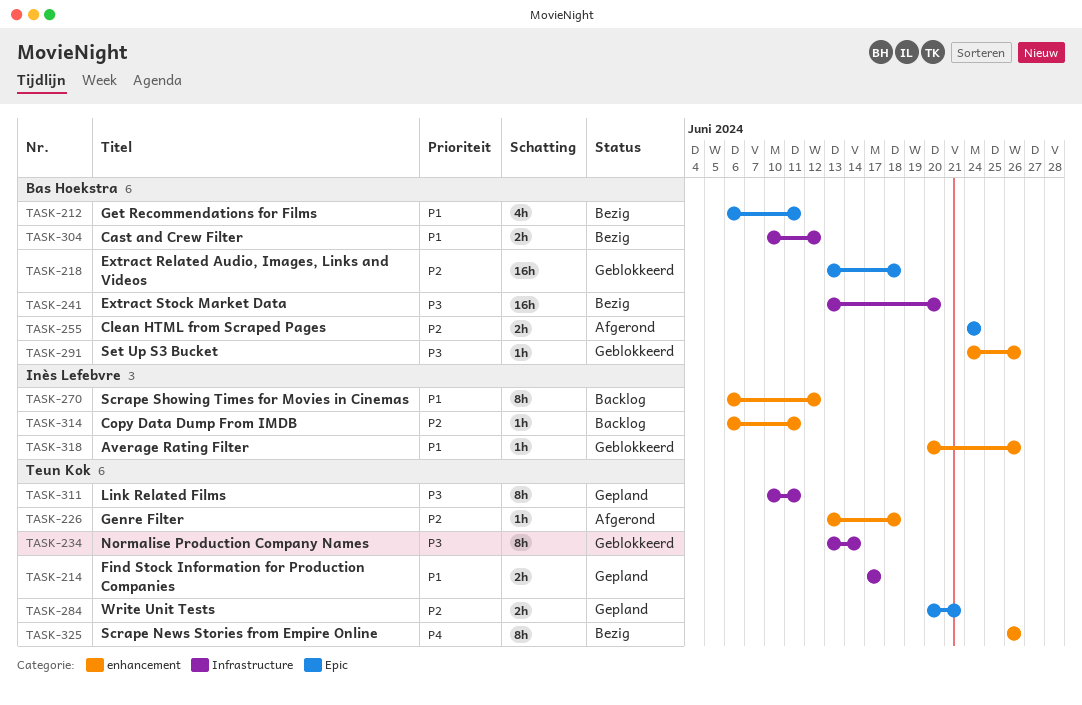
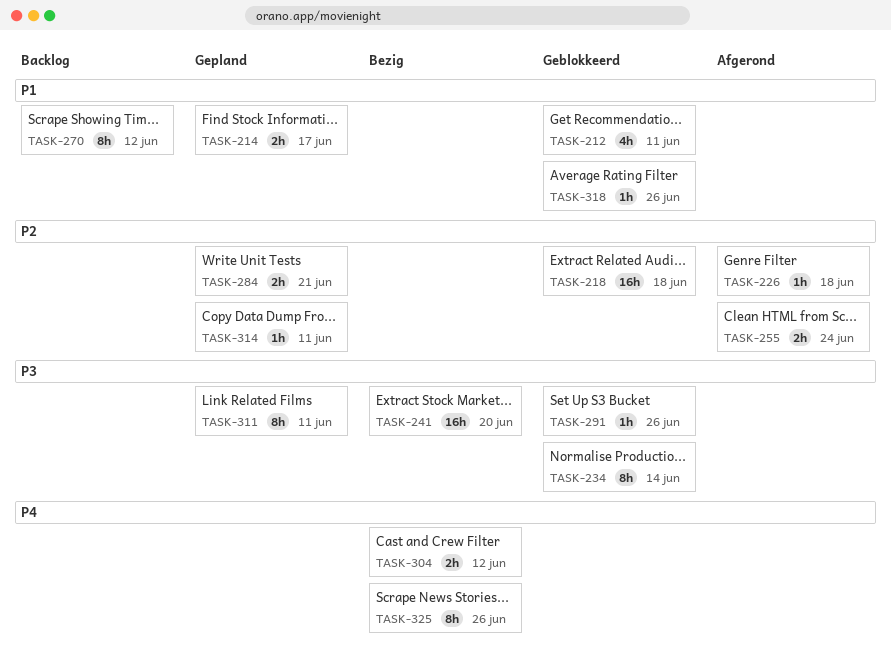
TASK-212, status: Bezig -> Geblokkeerd
TASK-304, priority: P1 -> P4
TASK-314, status: Backlog -> Gepland

